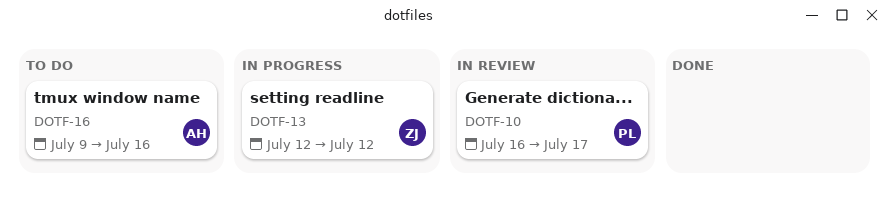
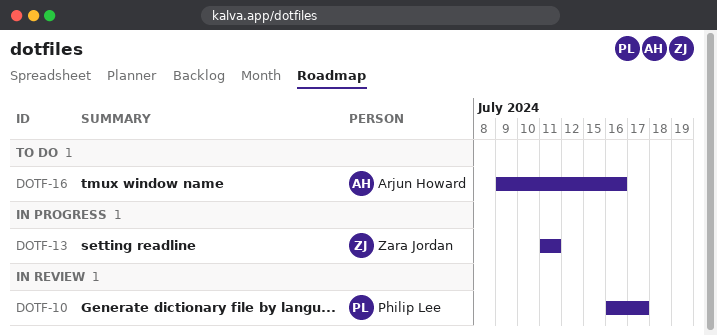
DOTF-13, start: Jul 12 -> Jul 11
DOTF-13, due: Jul 12 -> Jul 11

